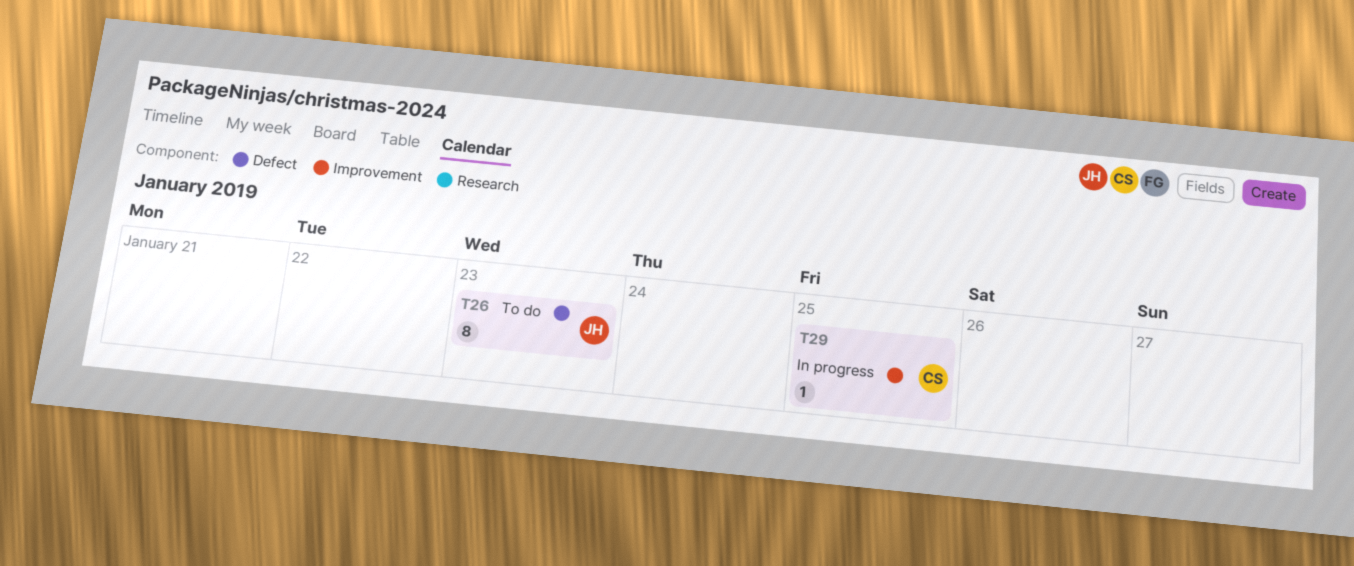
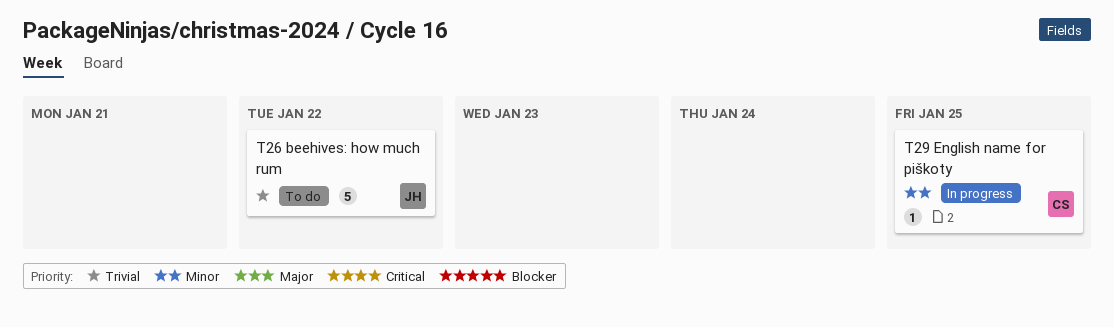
T26, estimate: 8 -> 5
T26, due: Jan 23 -> Jan 22

